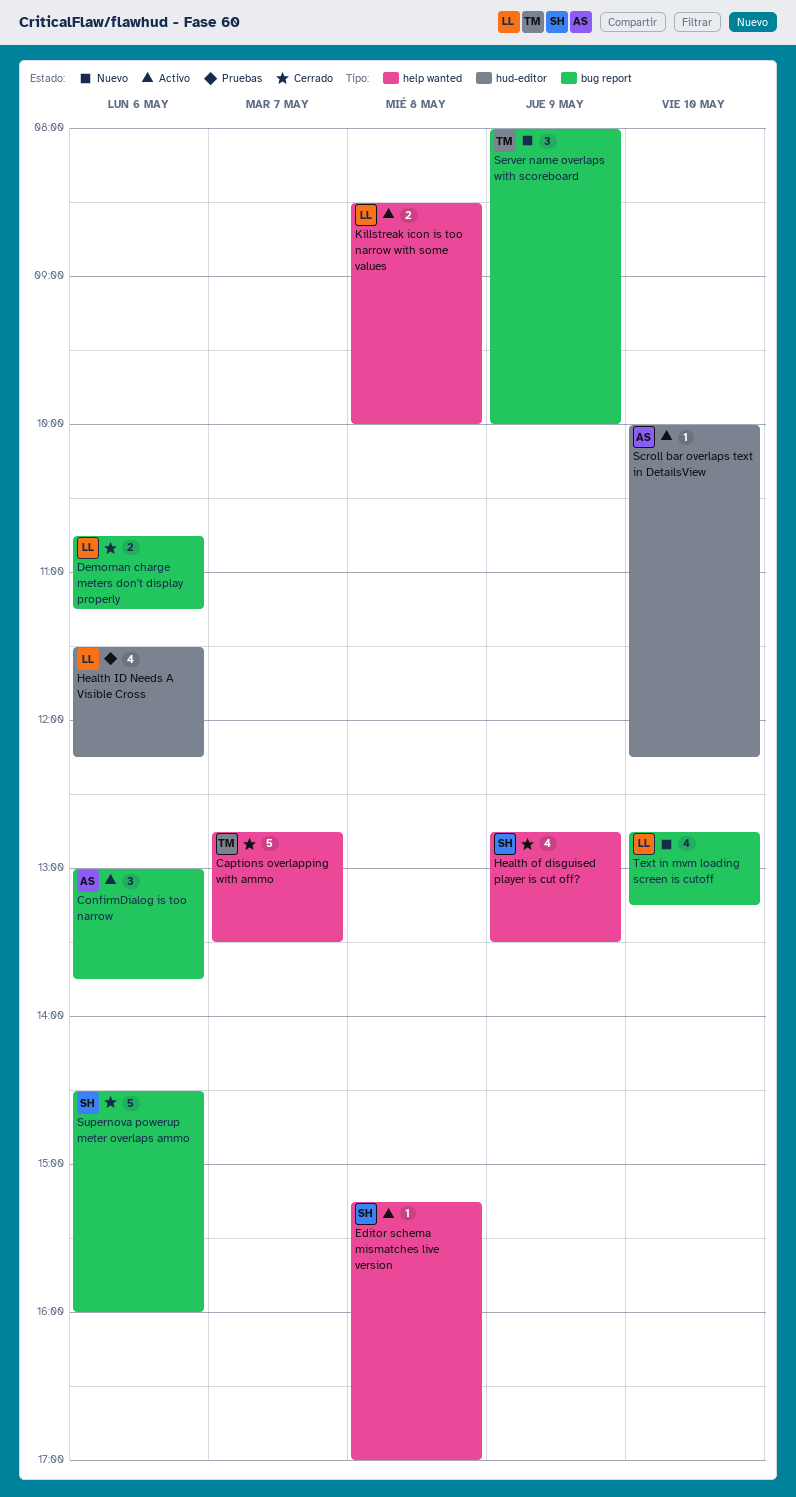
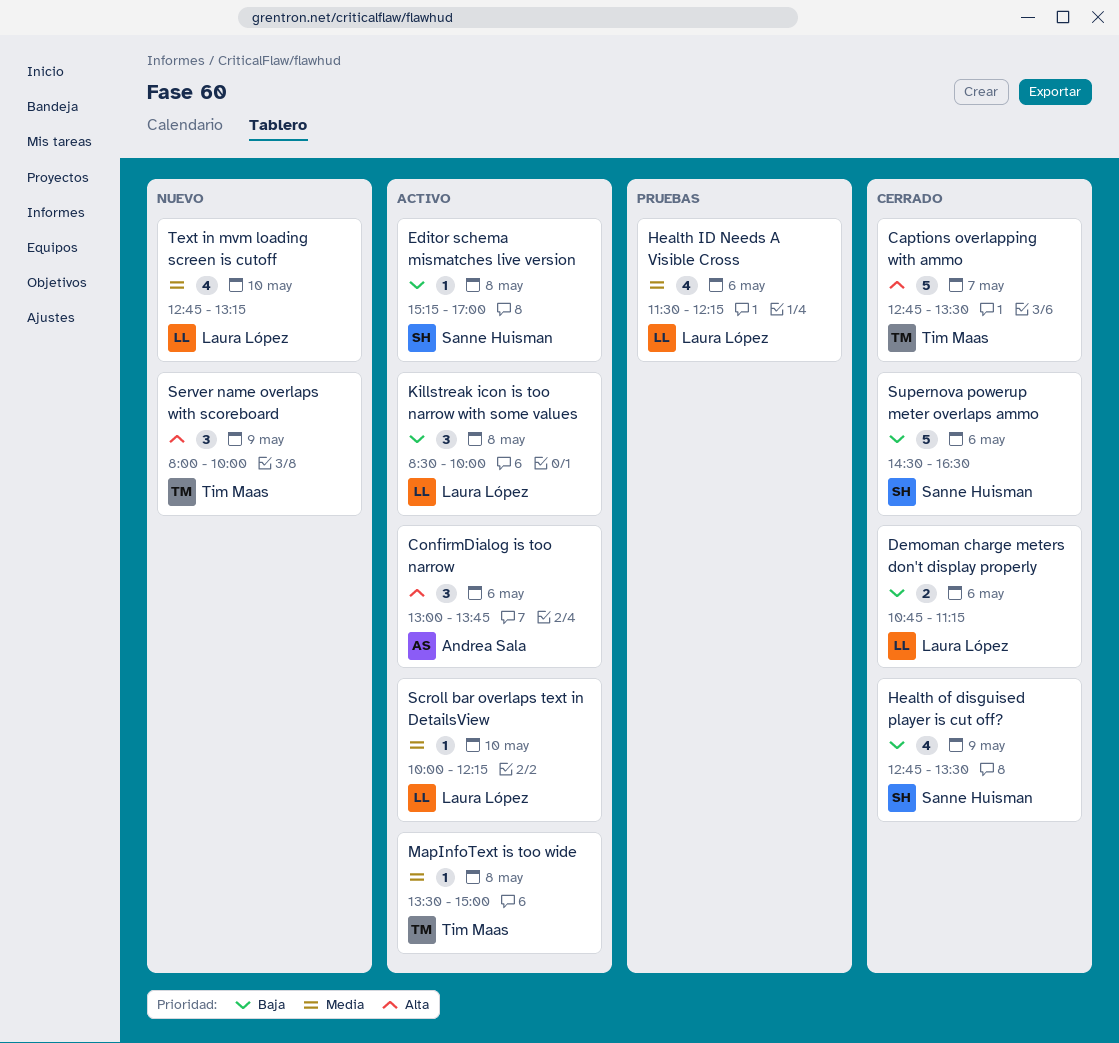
Killstreak icon is too narrow with some values, estimate: 2 -> 3
MapInfoText is too wide: none -> present
Scroll bar overlaps text in DetailsView, owner: Andrea Sala -> Laura López
Supernova powerup meter overlaps ammo, ends: 16:00 -> 16:30

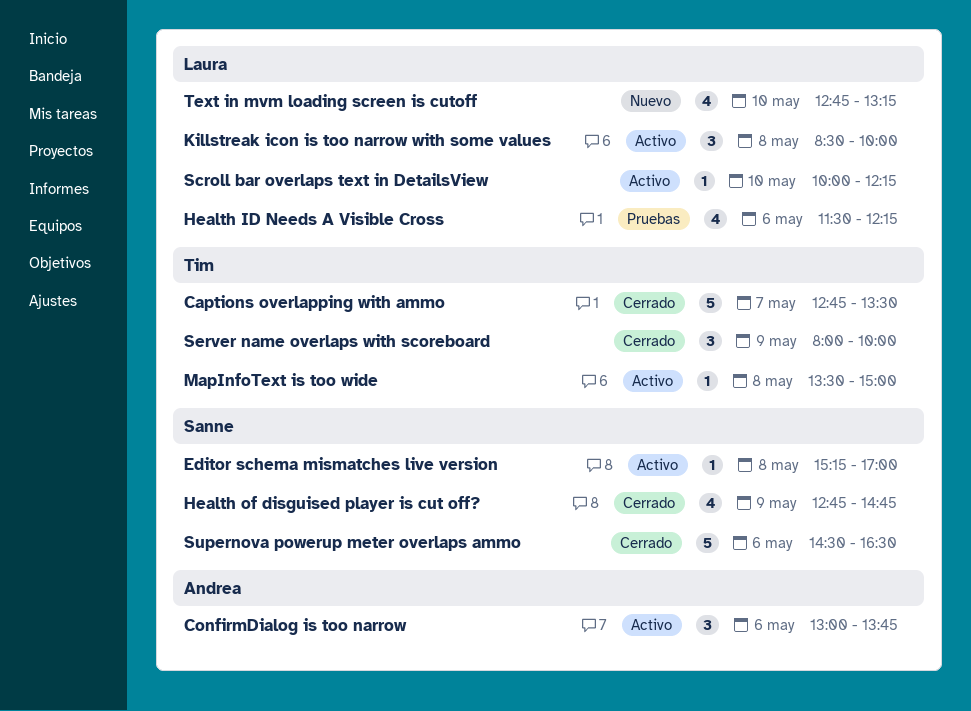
Demoman charge meters don't display properly: present -> none
Health of disguised player is cut off?, ends: 13:30 -> 14:45
Server name overlaps with scoreboard, status: Nuevo -> Cerrado

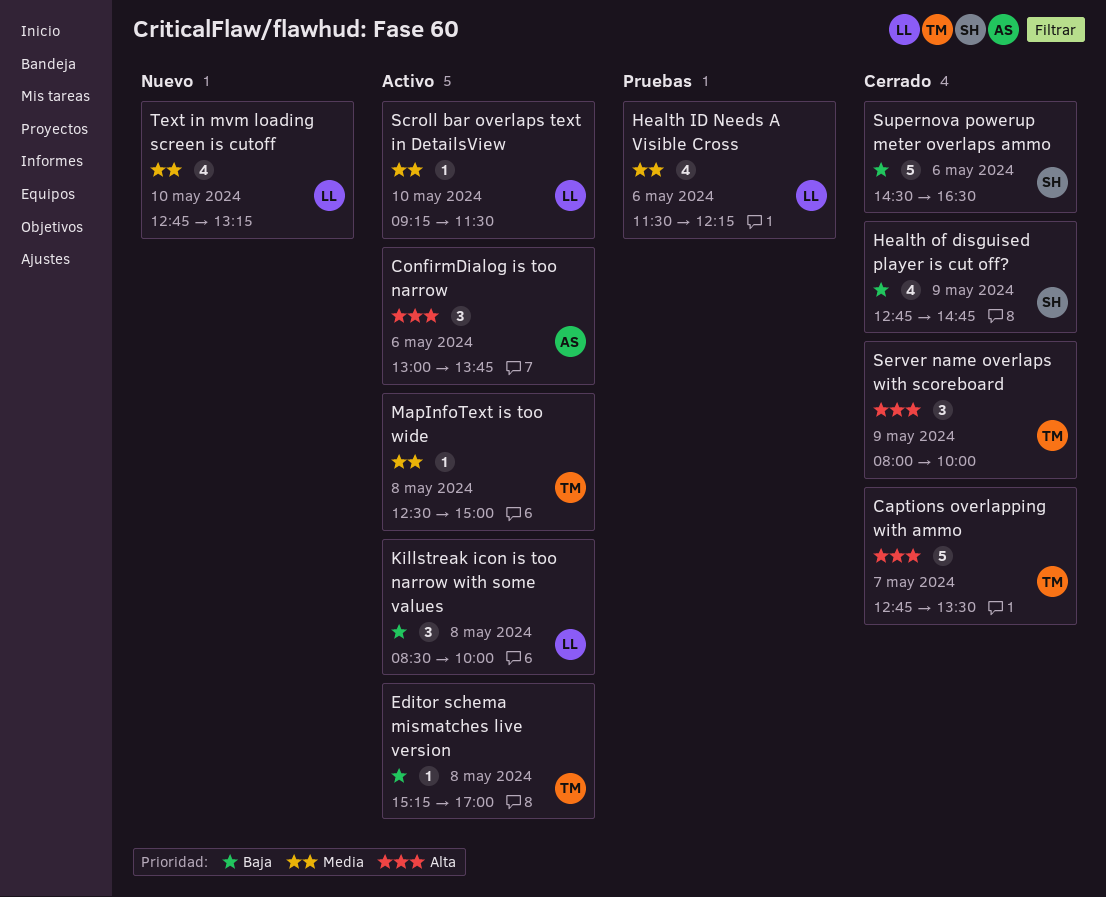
Editor schema mismatches live version, owner: Sanne -> Tim
MapInfoText is too wide, begins: 13:30 -> 12:30
Scroll bar overlaps text in DetailsView, begins: 10:00 -> 09:15
Scroll bar overlaps text in DetailsView, ends: 12:15 -> 11:30

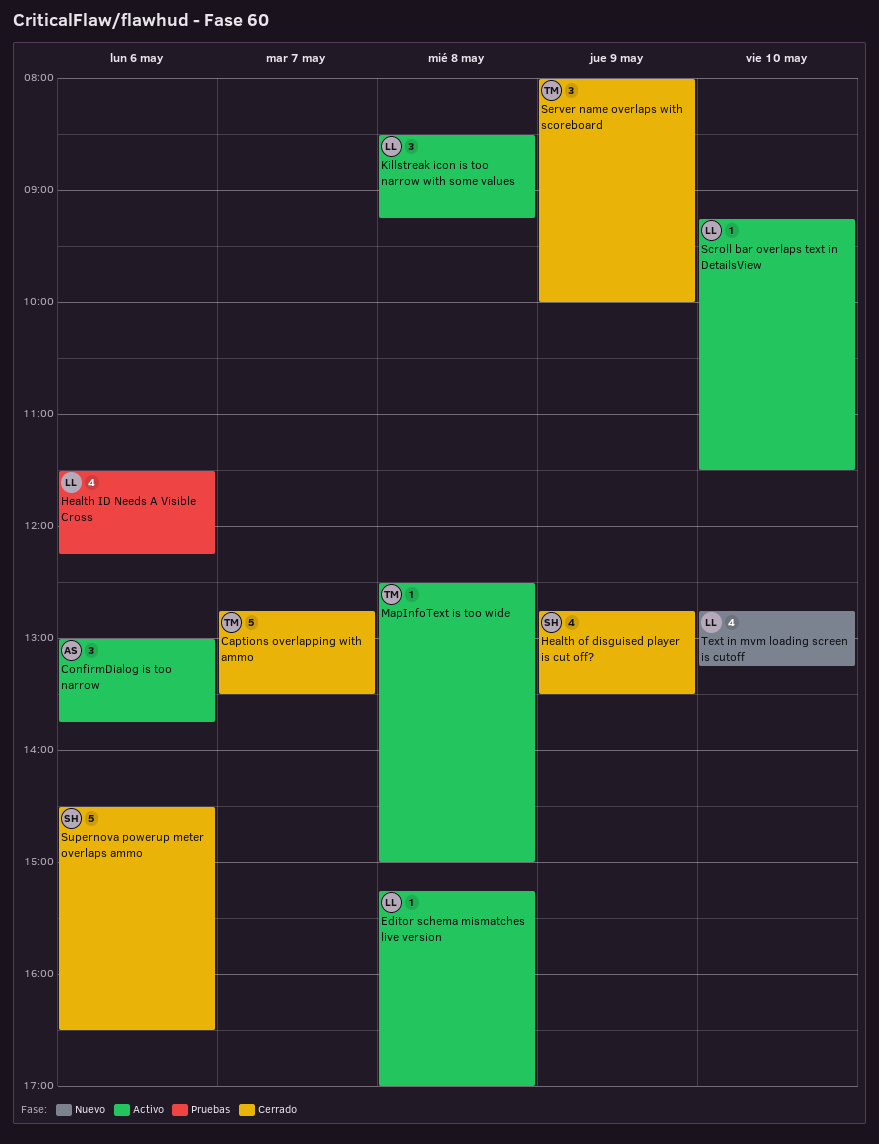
Editor schema mismatches live version, owner: TM -> LL
Health of disguised player is cut off?, ends: 14:45 -> 13:30
Killstreak icon is too narrow with some values, ends: 10:00 -> 09:15

